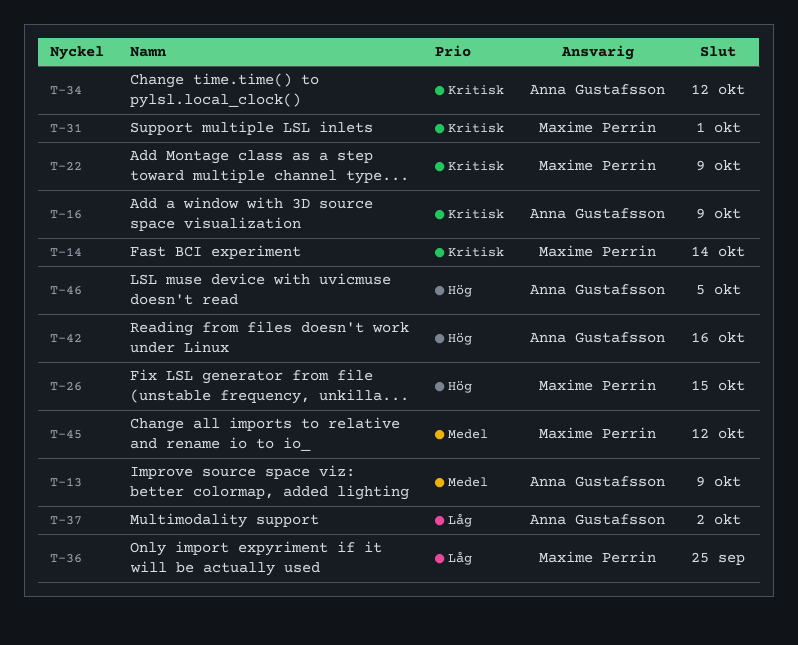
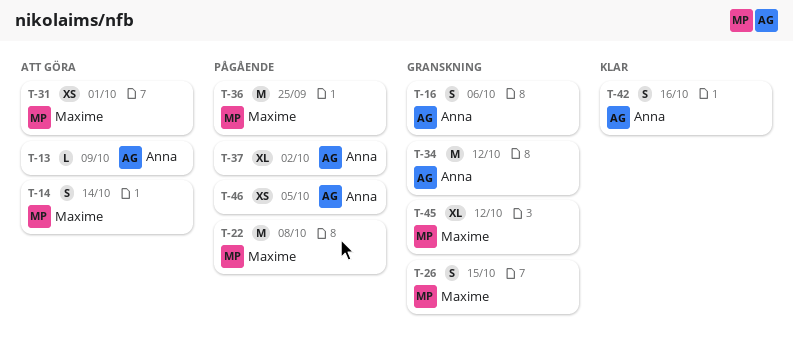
T-16, due: Oct 9 -> Oct 6
T-22, due: Oct 9 -> Oct 8

